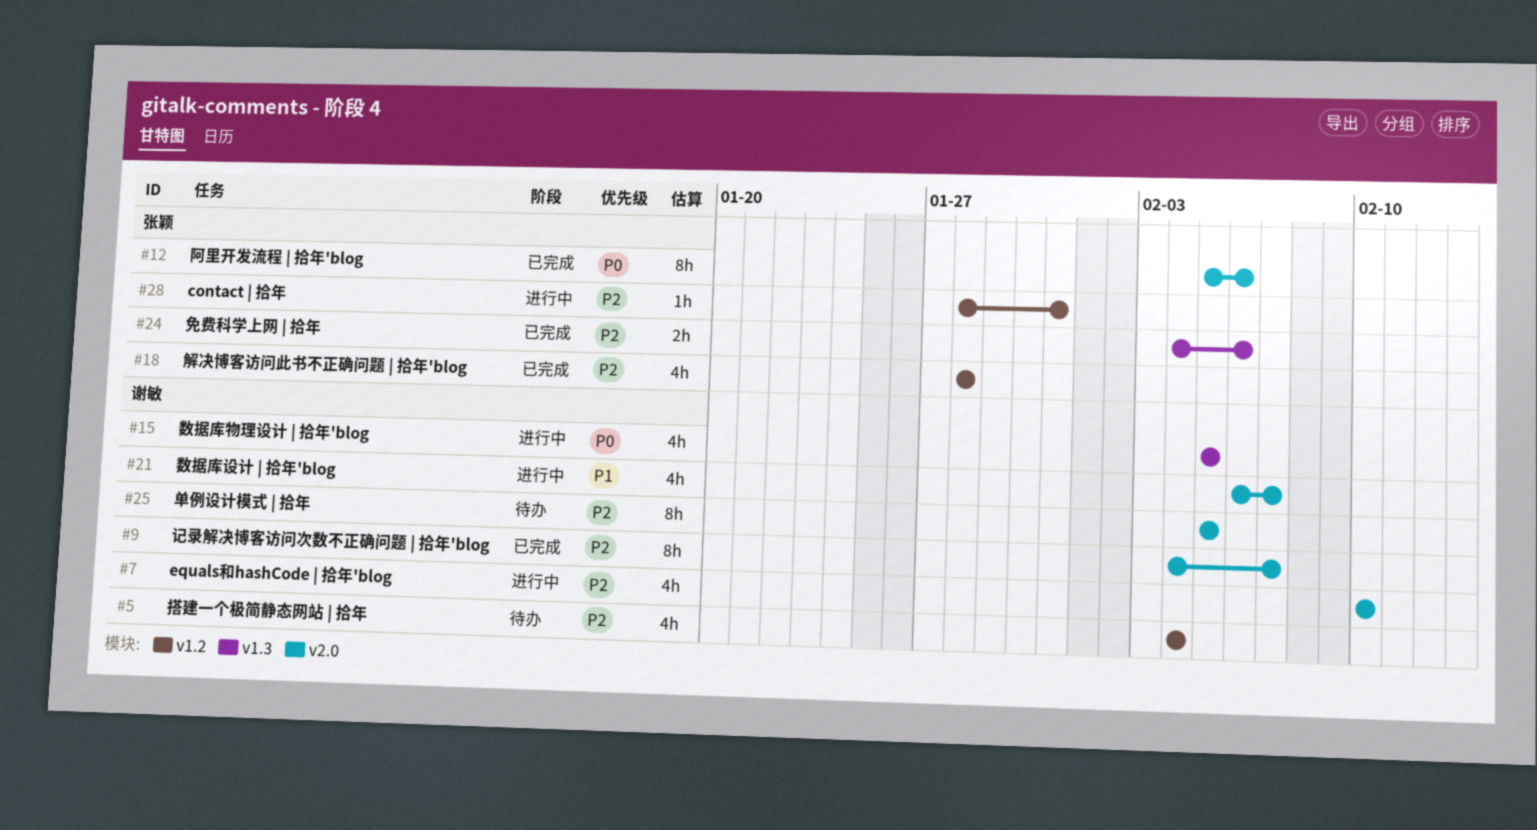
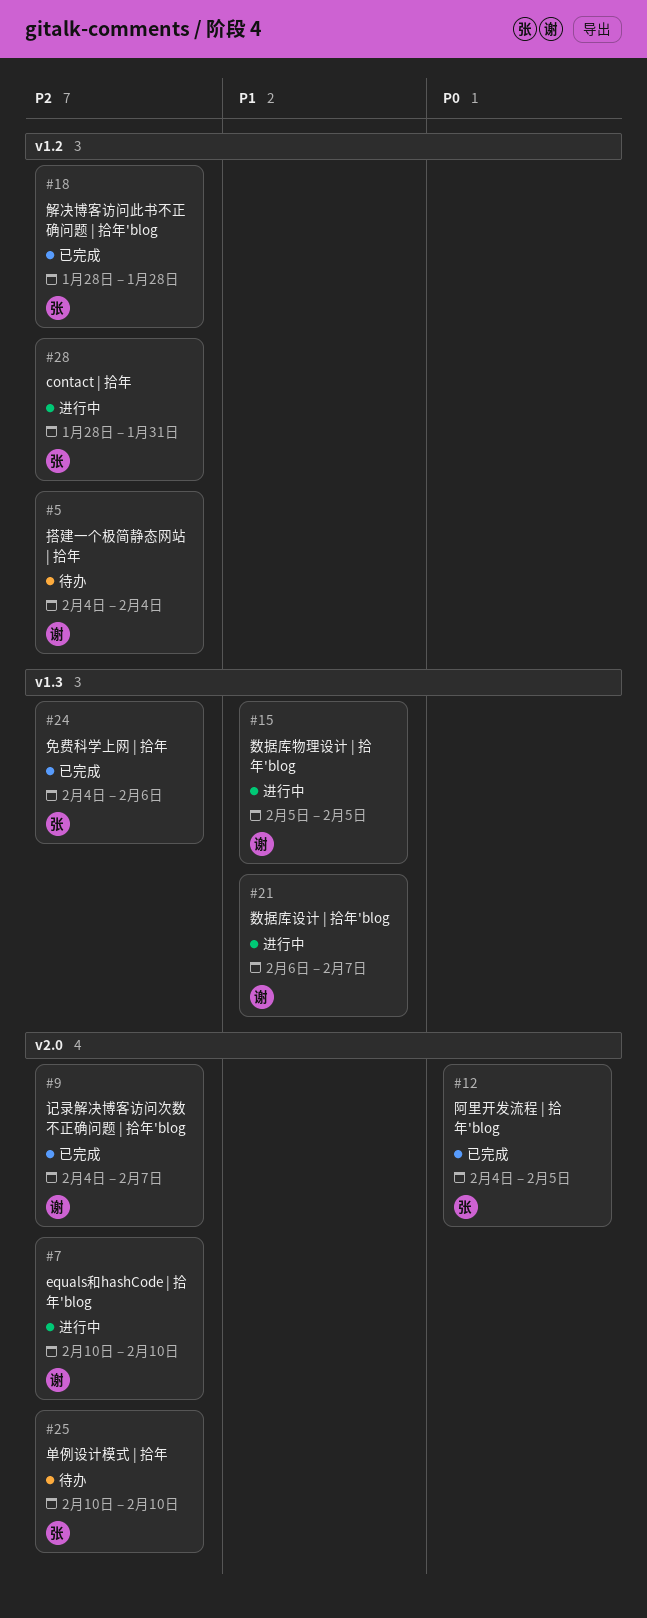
#12, start: Feb 5 -> Feb 4
#12, due: Feb 6 -> Feb 5
#15, priority: P0 -> P1
#21, label: v2.0 -> v1.3
#25, owner: 谢敏 -> 张颖
#25, start: Feb 5 -> Feb 10
#25, due: Feb 5 -> Feb 10

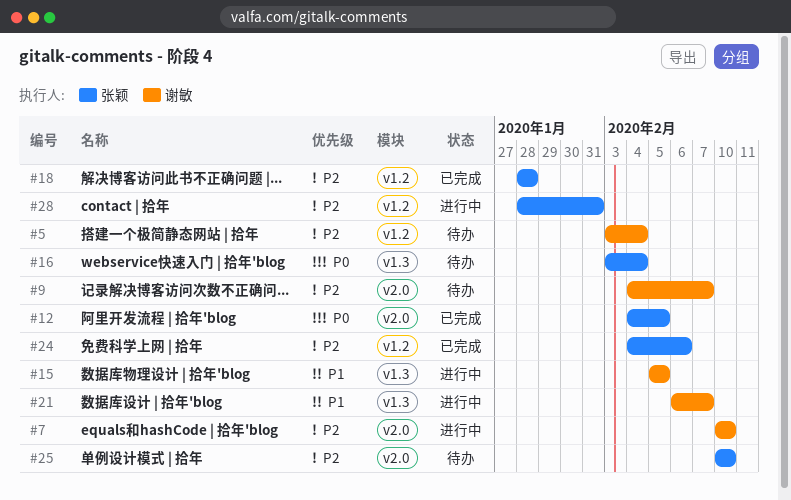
#5, start: Feb 4 -> Feb 3
#9, status: 已完成 -> 待办
#16: none -> present
#24, label: v1.3 -> v1.2

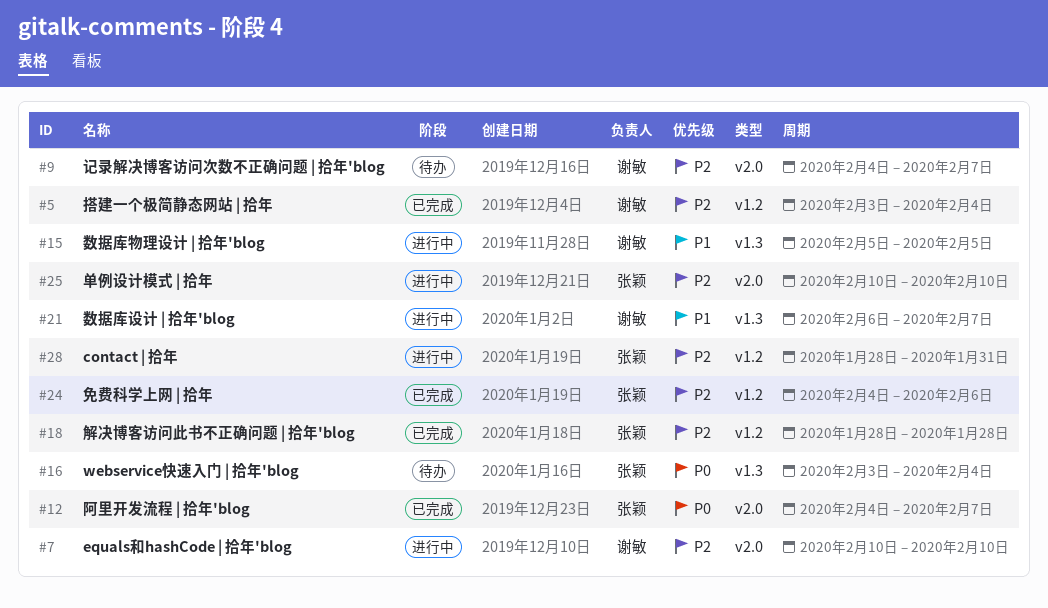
#5, status: 待办 -> 已完成
#12, due: Feb 5 -> Feb 7
#25, status: 待办 -> 进行中

